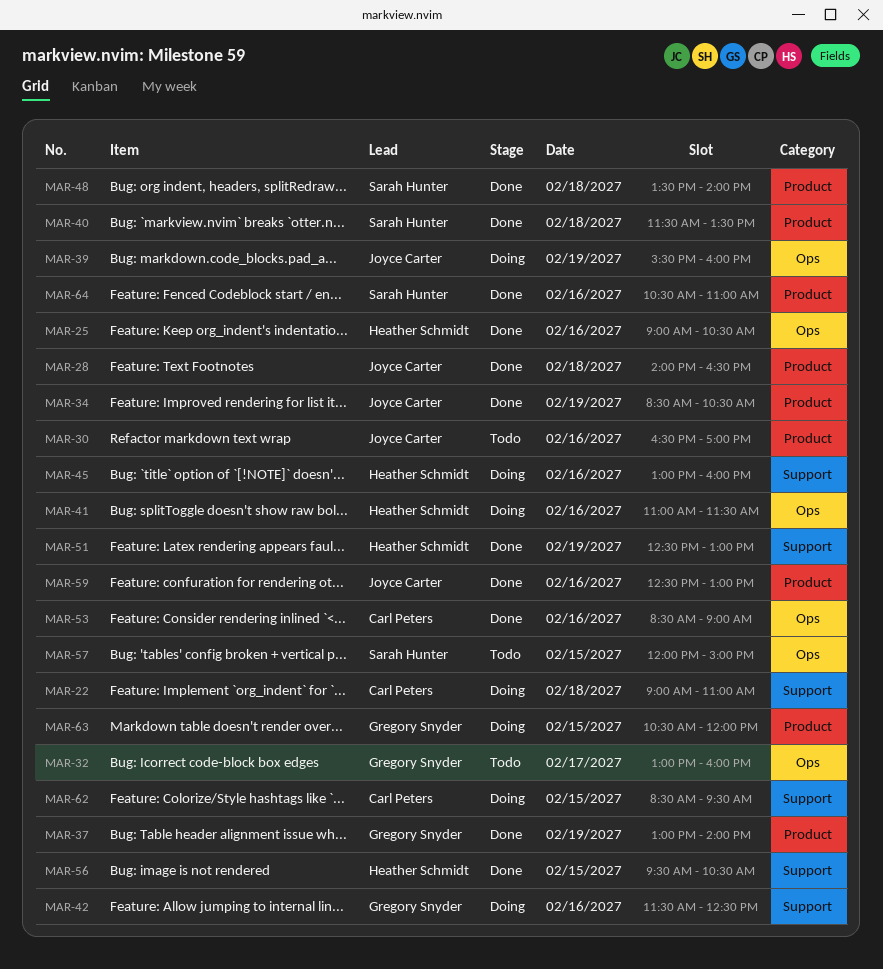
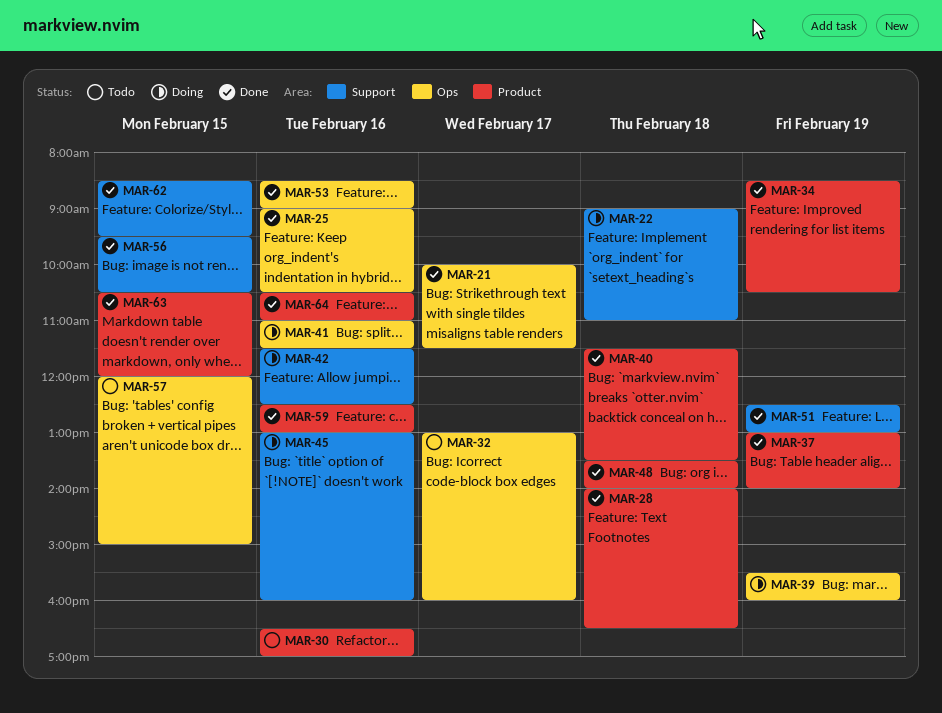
MAR-21: none -> present
MAR-62, status: Doing -> Done
MAR-63, status: Doing -> Done

